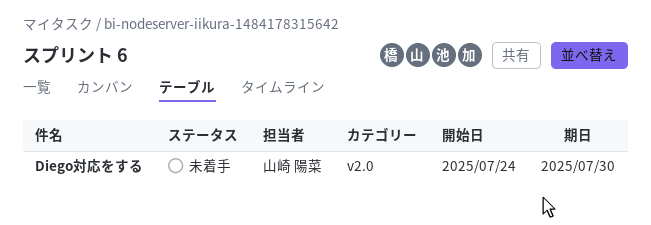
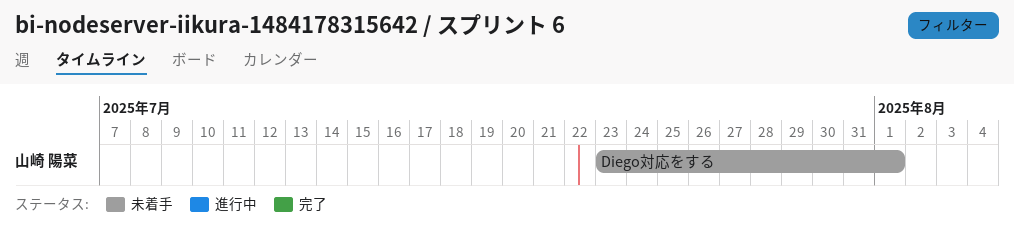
Diego対応をする, start: Jul 24 -> Jul 23
Diego対応をする, due: Jul 30 -> Aug 1

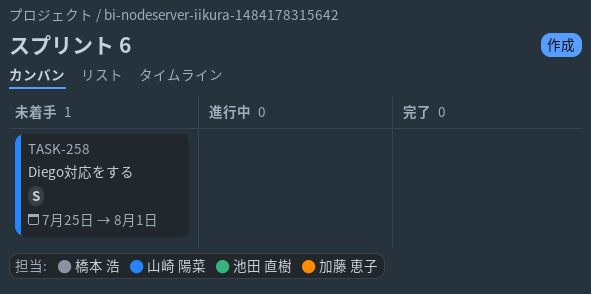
Diego対応をする, start: Jul 23 -> Jul 25

